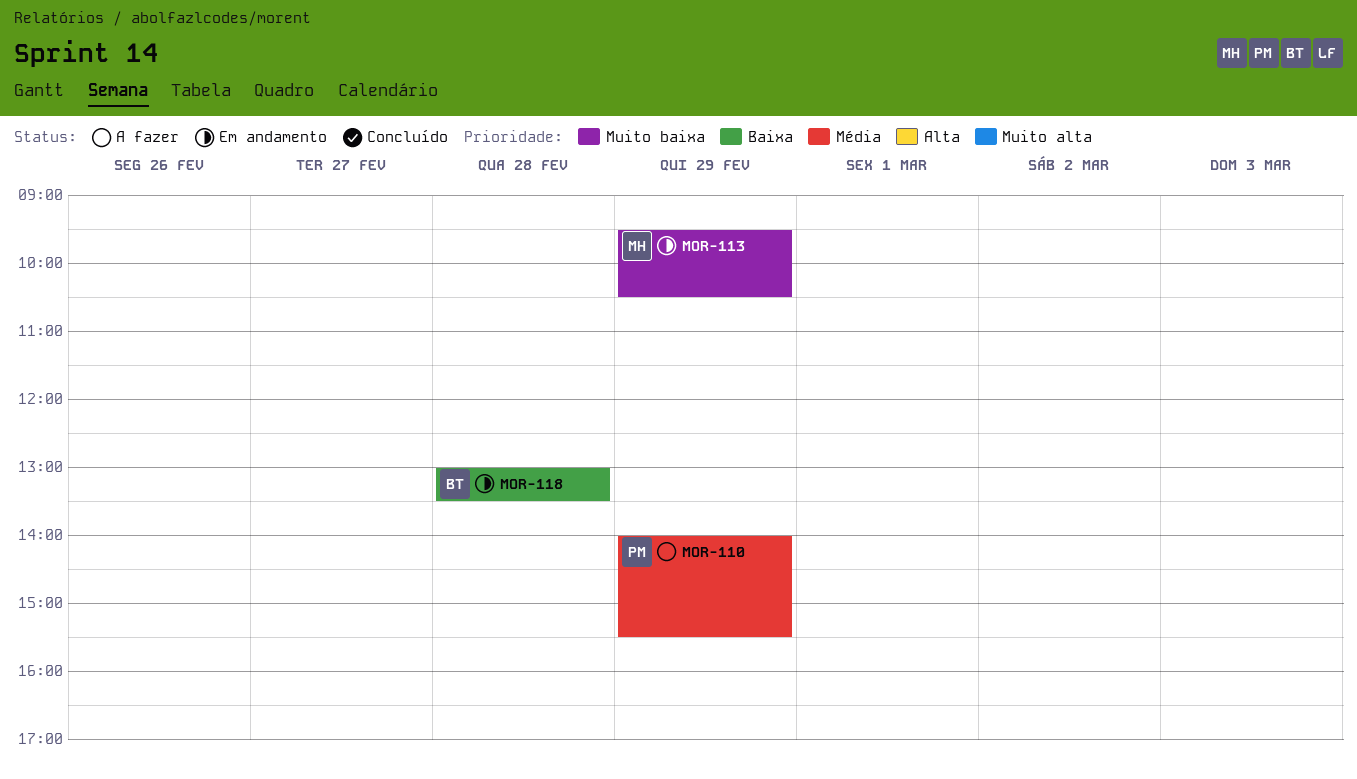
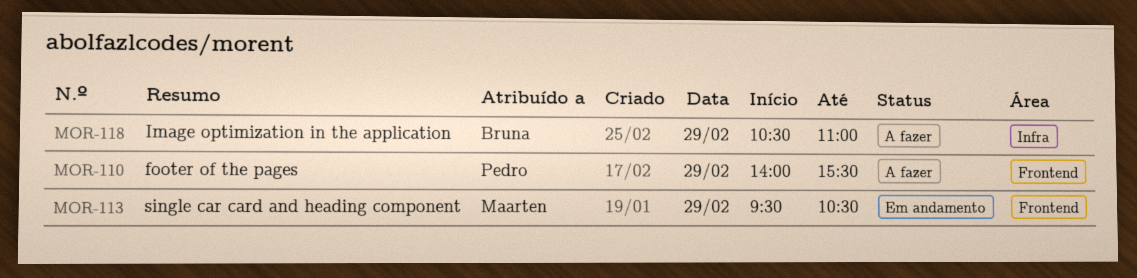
MOR-118, status: Em andamento -> A fazer
MOR-118, day: Feb 28 -> Feb 29
MOR-118, begins: 13:00 -> 10:30
MOR-118, ends: 13:30 -> 11:00

